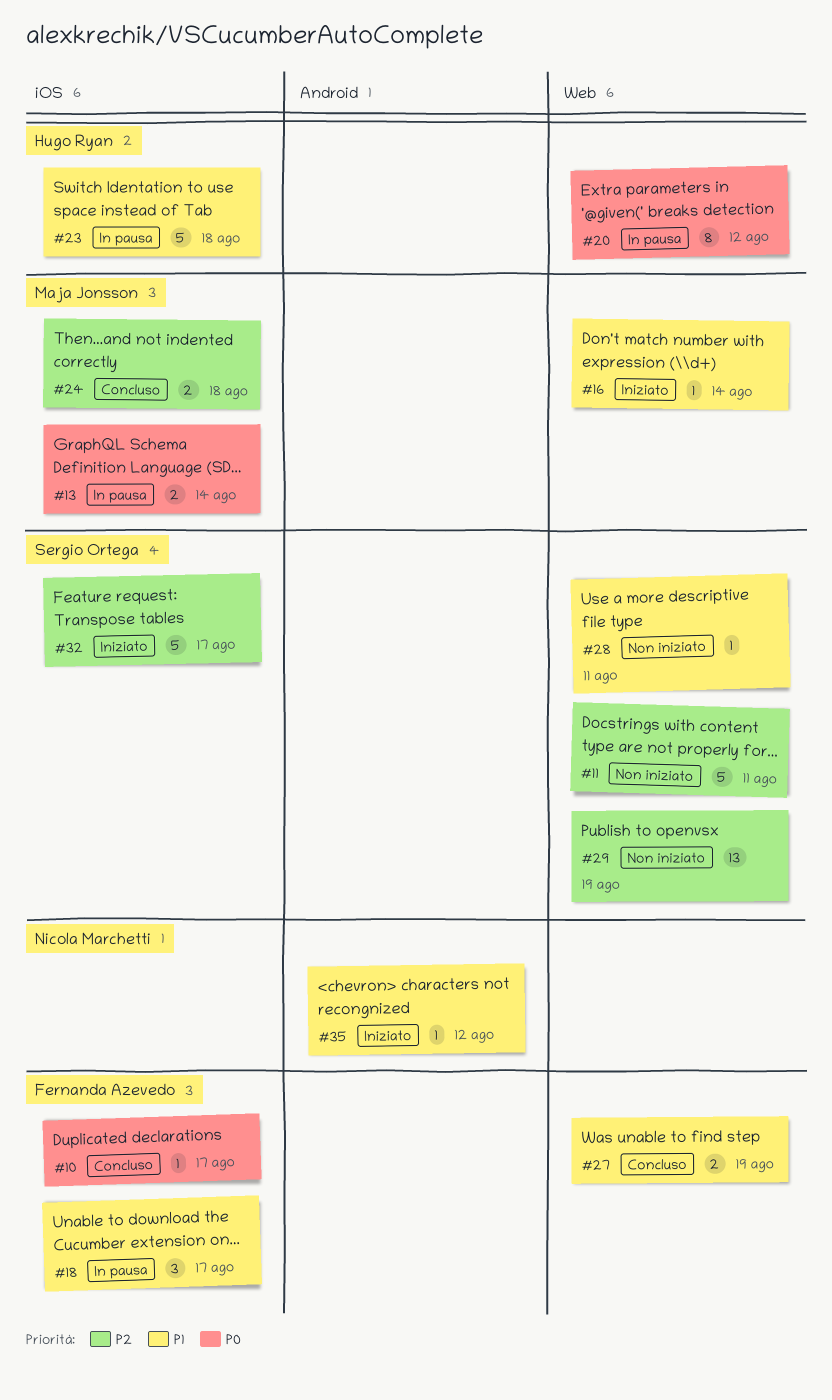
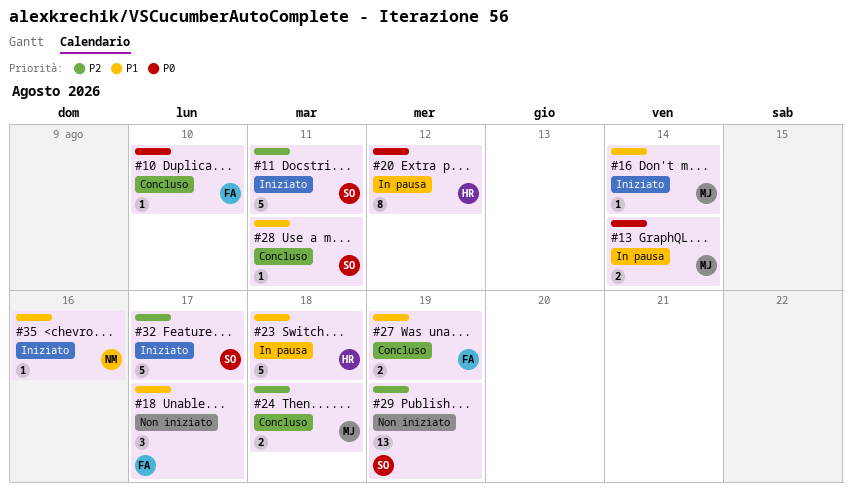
#10, due: Aug 17 -> Aug 10
#11, status: Non iniziato -> Iniziato
#18, status: In pausa -> Non iniziato
#28, status: Non iniziato -> Concluso
#35, due: Aug 12 -> Aug 16

